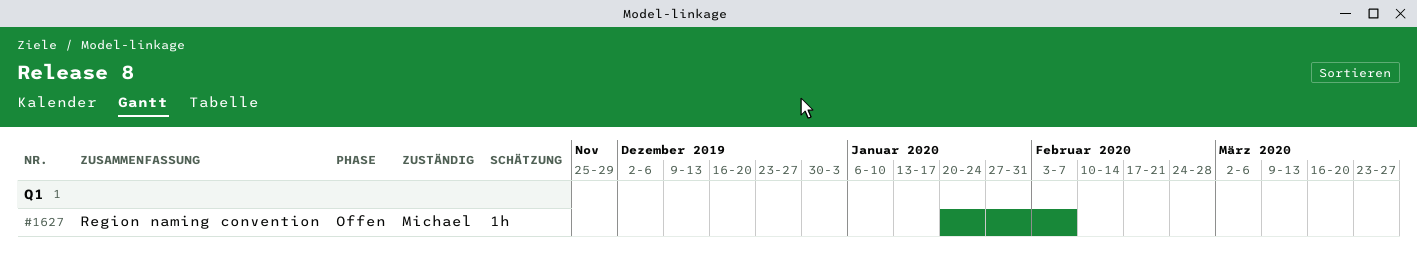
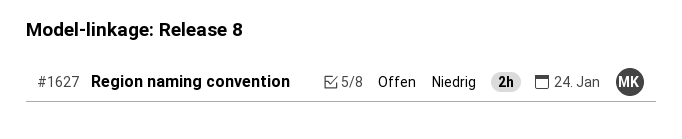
#1627, estimate: 1h -> 2h
#1627, due: Feb 7 -> Jan 24

